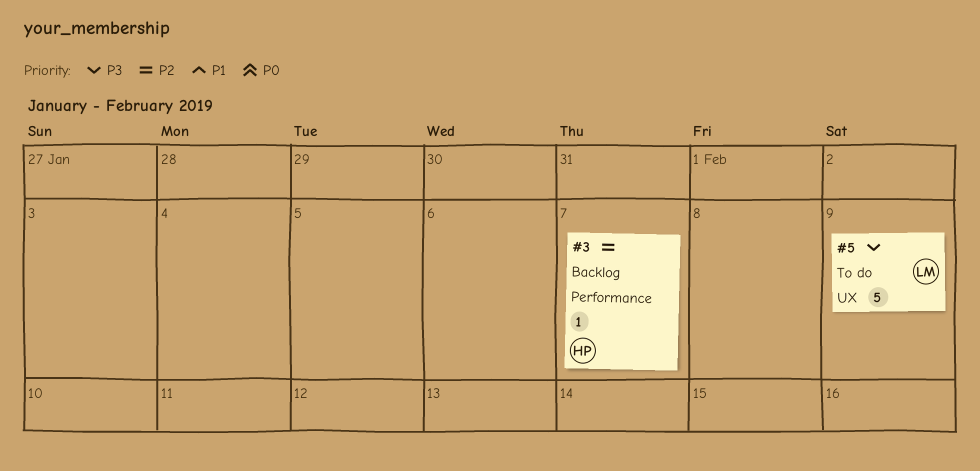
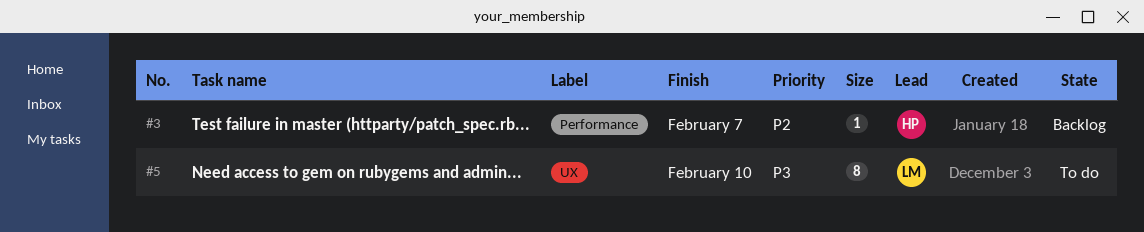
#5, estimate: 5 -> 8
#5, due: Feb 9 -> Feb 10

